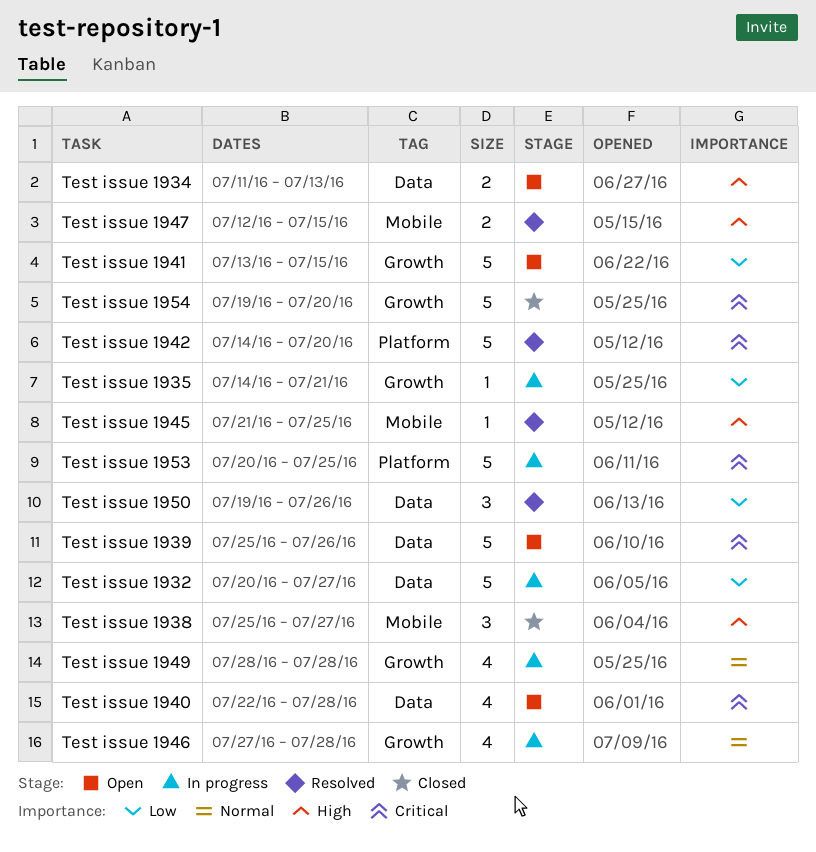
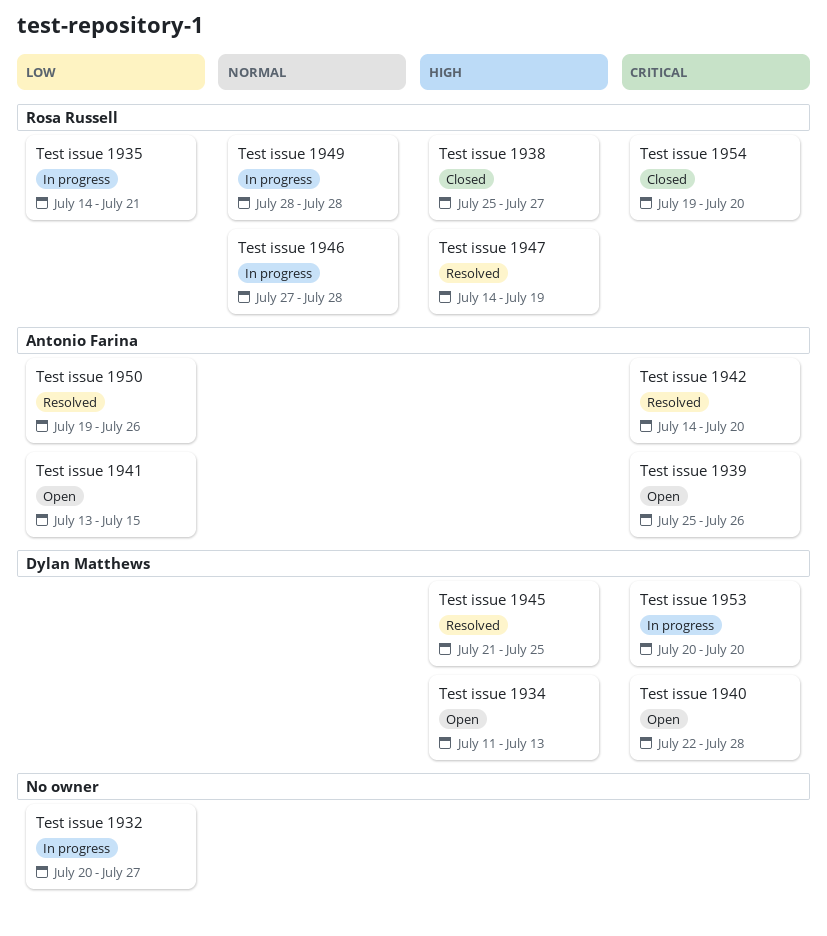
Test issue 1947, start: Jul 12 -> Jul 14
Test issue 1947, due: Jul 15 -> Jul 19
Test issue 1953, due: Jul 25 -> Jul 20

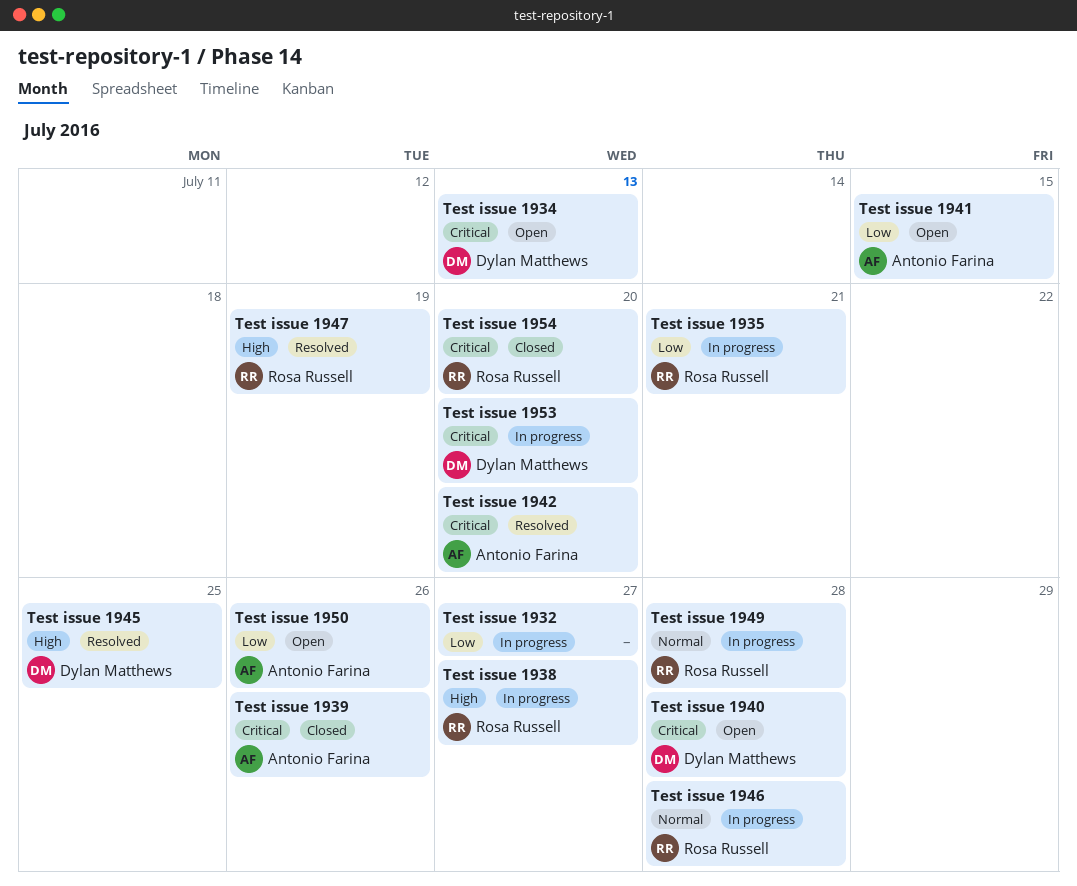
Test issue 1934, priority: High -> Critical
Test issue 1938, status: Closed -> In progress
Test issue 1939, status: Open -> Closed
Test issue 1950, status: Resolved -> Open

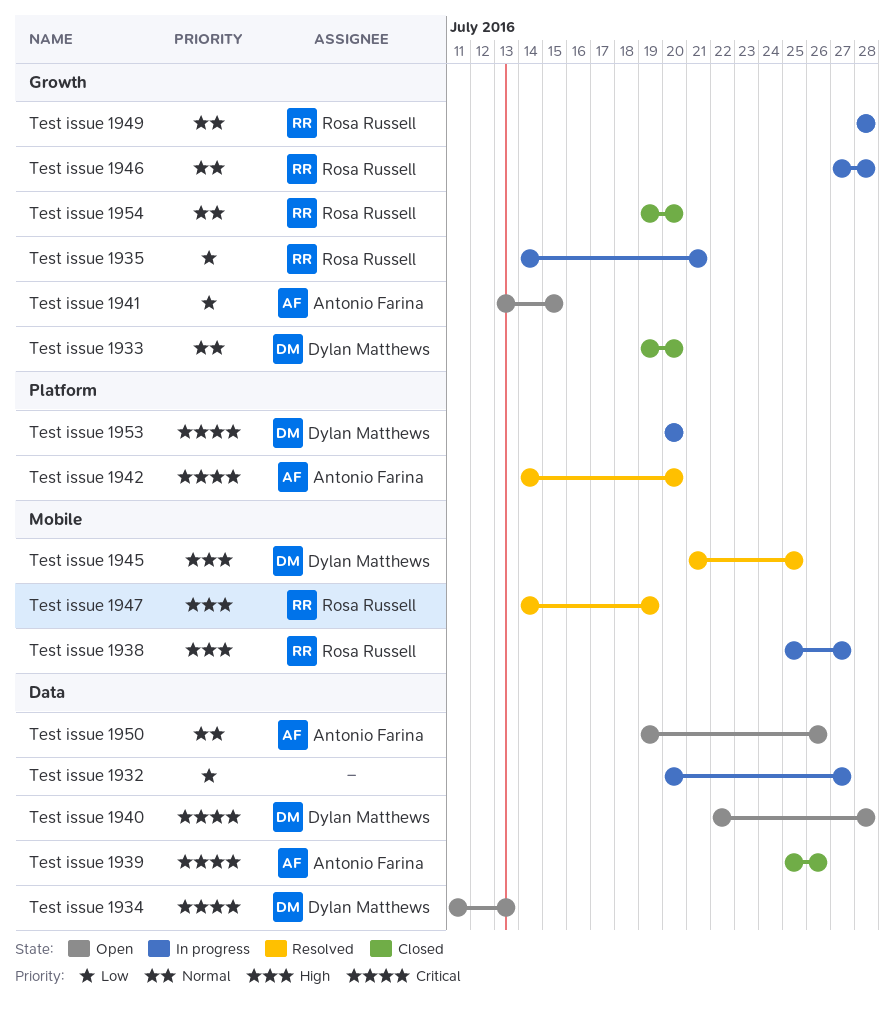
Test issue 1933: none -> present
Test issue 1950, priority: Low -> Normal
Test issue 1954, priority: Critical -> Normal

